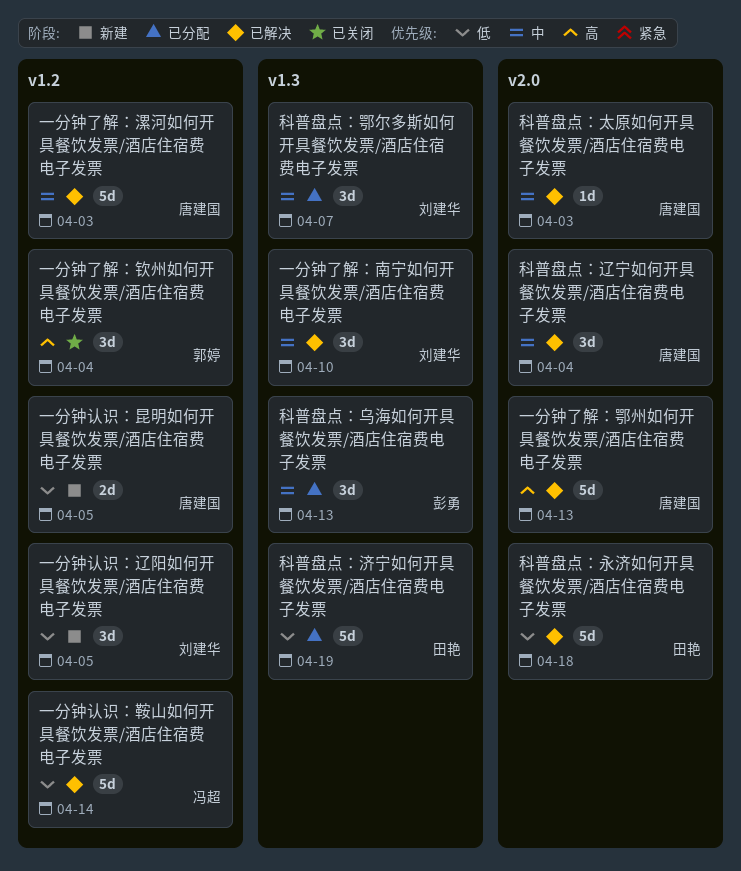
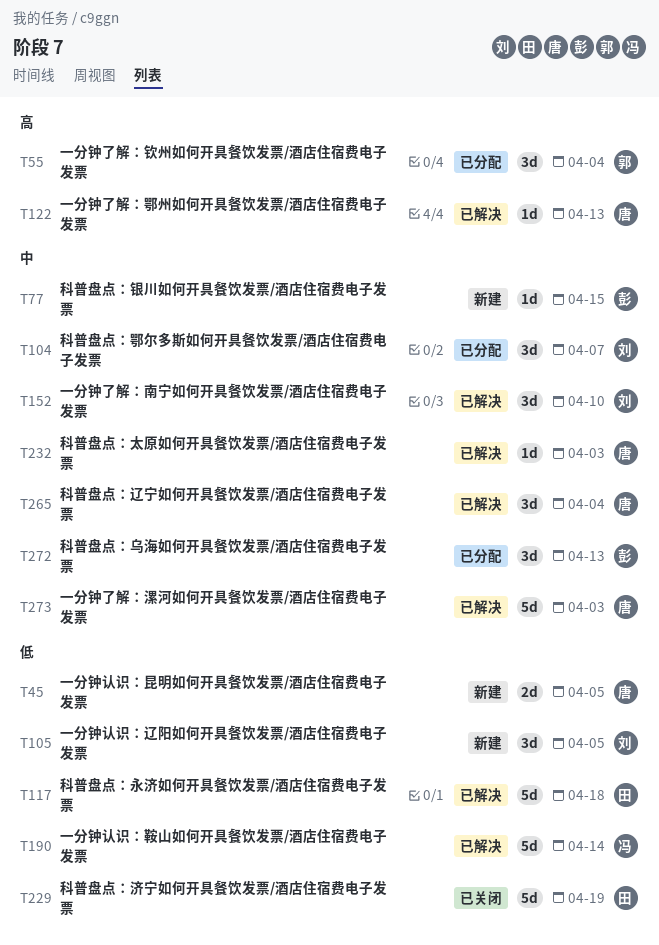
一分钟了解：鄂州如何开具餐饮发票/酒店住宿费电子发票, estimate: 5d -> 1d
一分钟了解：钦州如何开具餐饮发票/酒店住宿费电子发票, status: 已关闭 -> 已分配
科普盘点：济宁如何开具餐饮发票/酒店住宿费电子发票, status: 已分配 -> 已关闭
科普盘点：银川如何开具餐饮发票/酒店住宿费电子发票: none -> present

